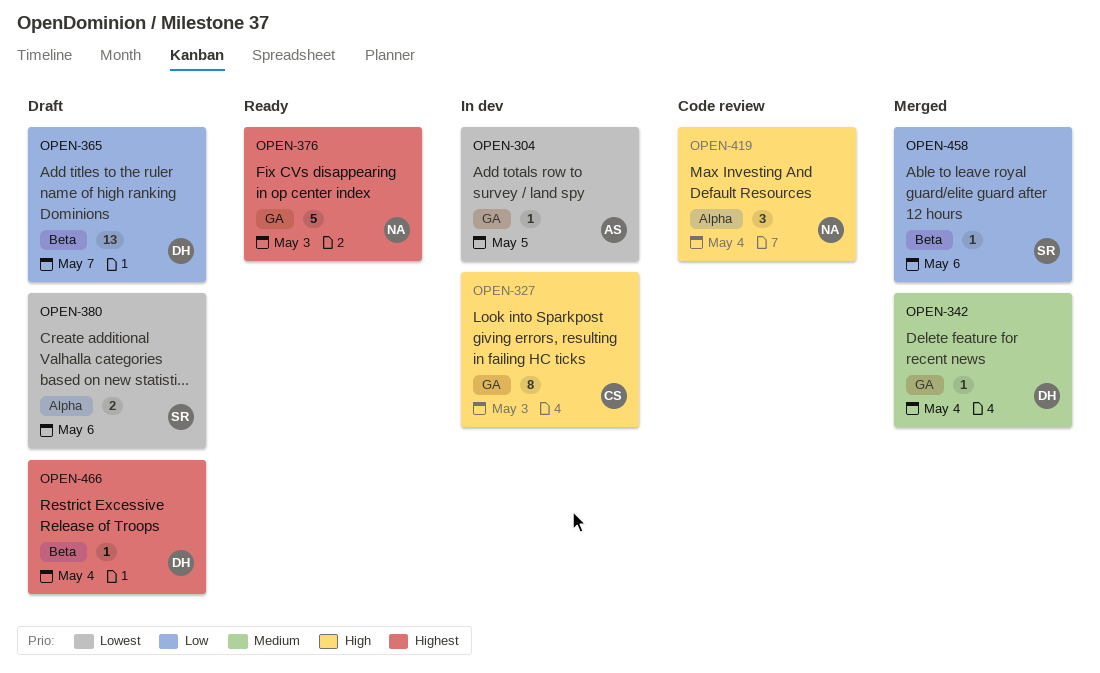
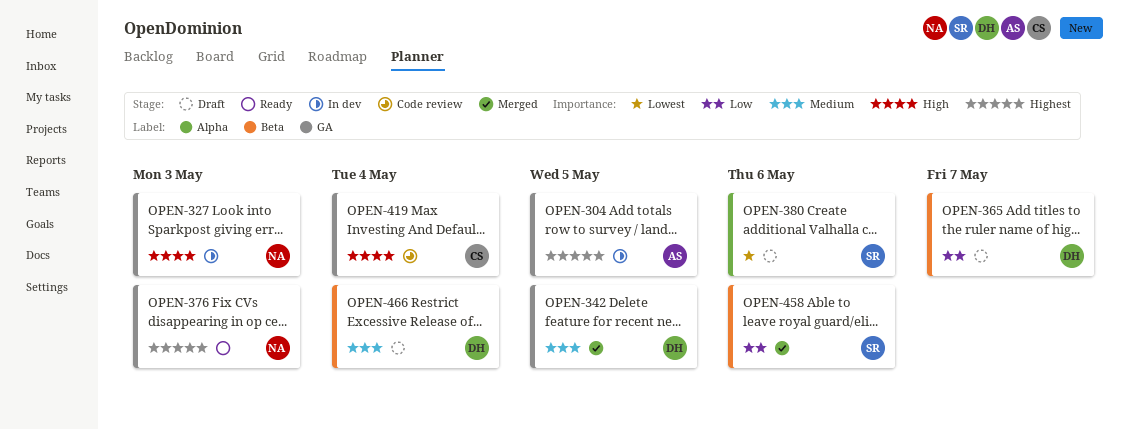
OPEN-304, priority: Lowest -> Highest
OPEN-327, owner: CS -> NA
OPEN-342, due: May 4 -> May 5
OPEN-419, owner: NA -> CS
OPEN-419, label: Alpha -> GA
OPEN-466, priority: Highest -> Medium

